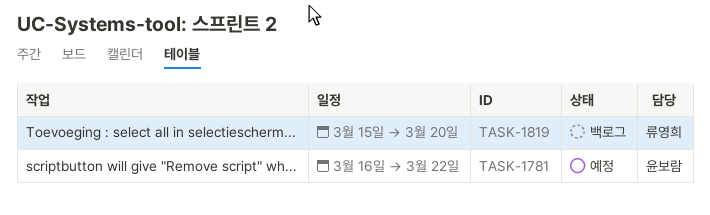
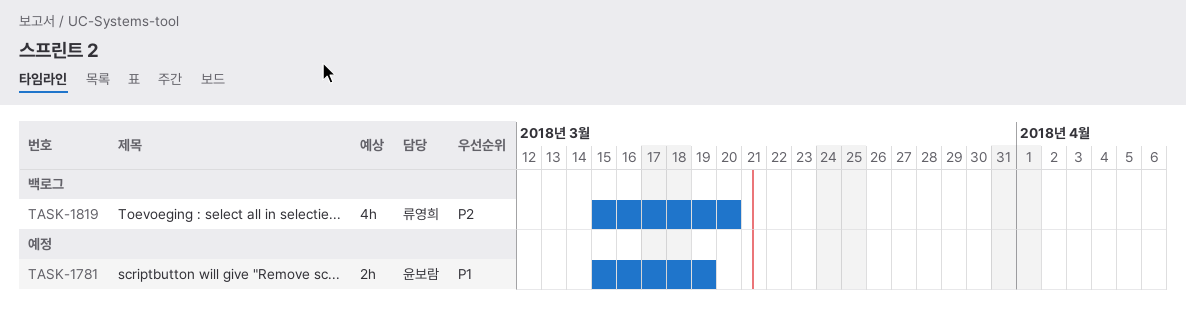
TASK-1781, start: Mar 16 -> Mar 15
TASK-1781, due: Mar 22 -> Mar 19

